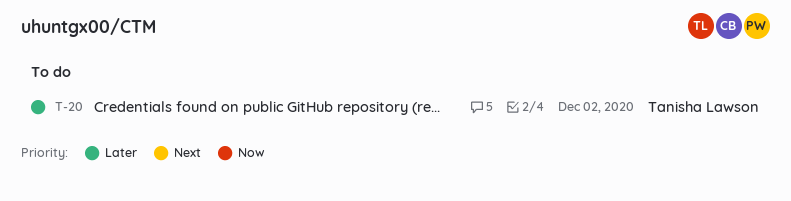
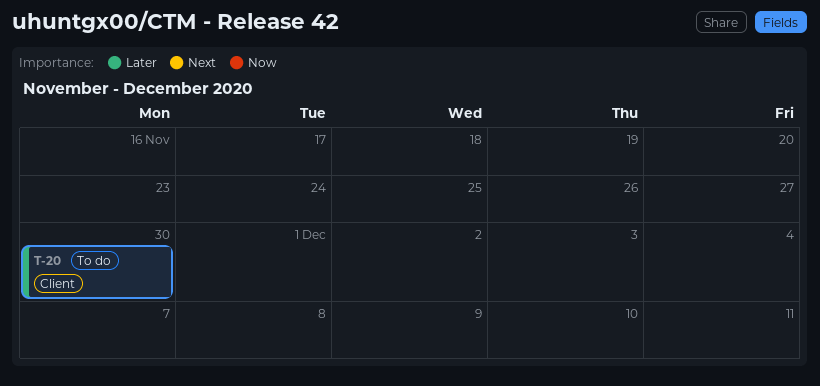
T-20, due: Dec 2 -> Nov 30

